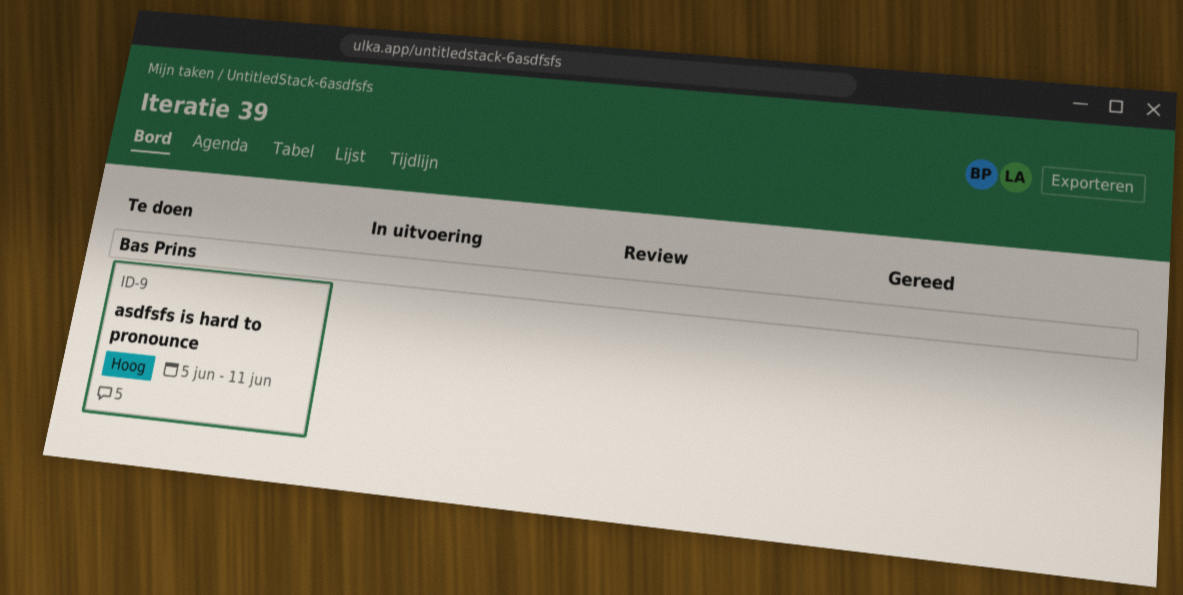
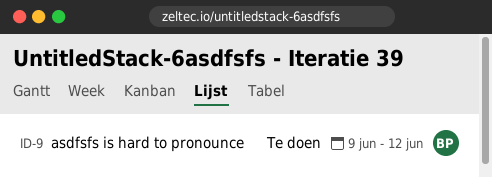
ID-9, start: Jun 5 -> Jun 9
ID-9, due: Jun 11 -> Jun 12

